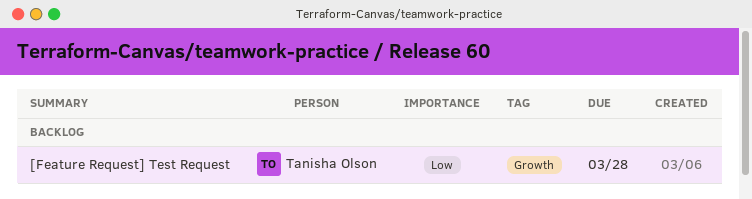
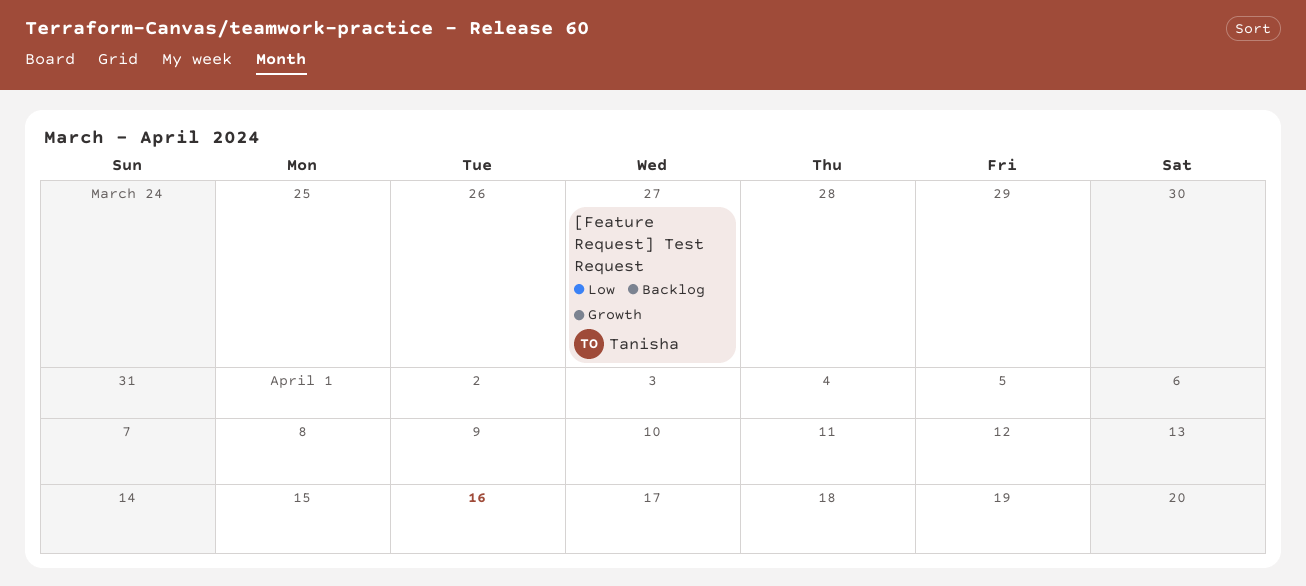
[Feature Request] Test Request, due: Mar 28 -> Mar 27

